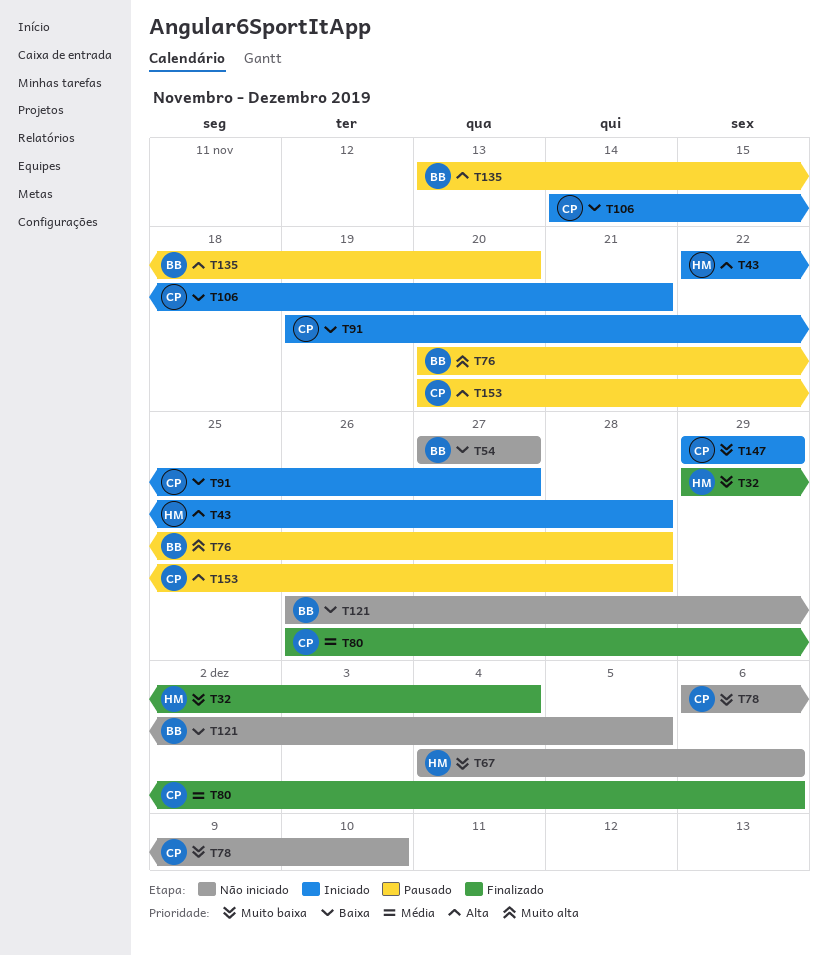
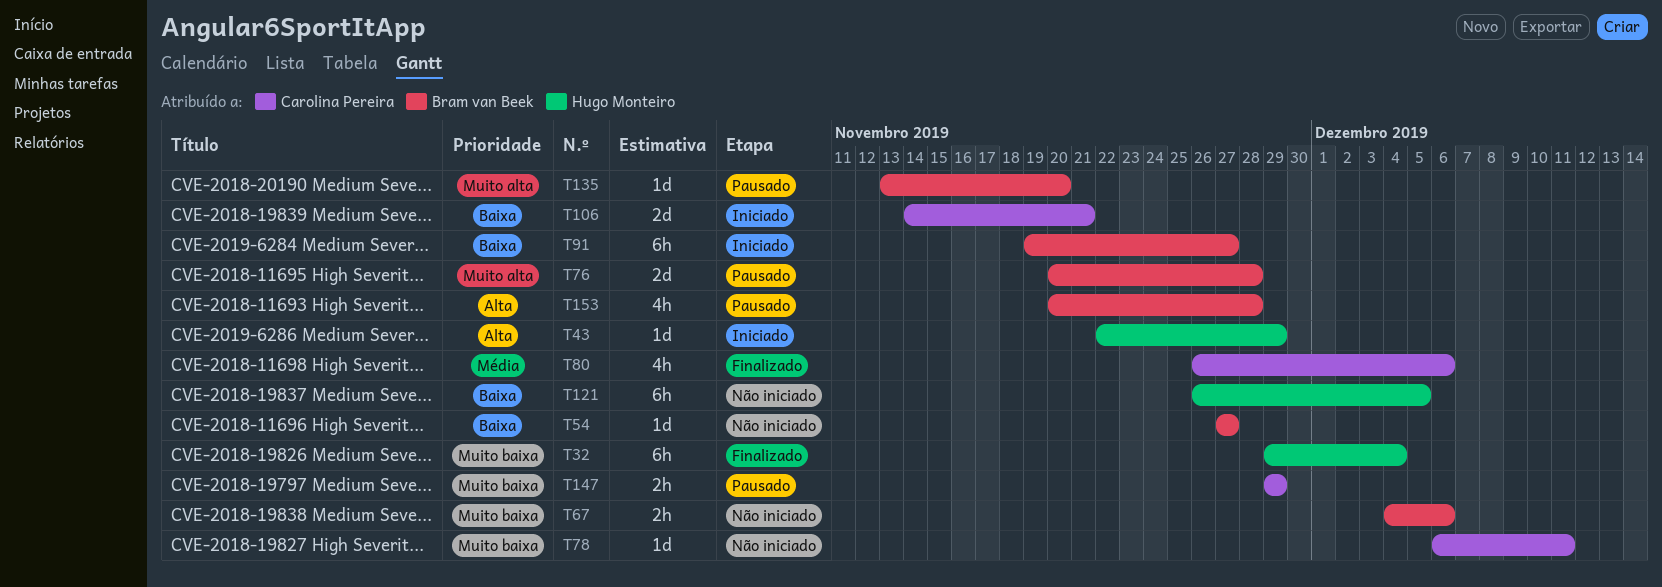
T43, due: Nov 28 -> Nov 29
T67, owner: Hugo Monteiro -> Bram van Beek
T78, due: Dec 10 -> Dec 11
T91, owner: Carolina Pereira -> Bram van Beek
T121, owner: Bram van Beek -> Hugo Monteiro
T135, priority: Alta -> Muito alta
T147, status: Iniciado -> Pausado
T153, owner: Carolina Pereira -> Bram van Beek

